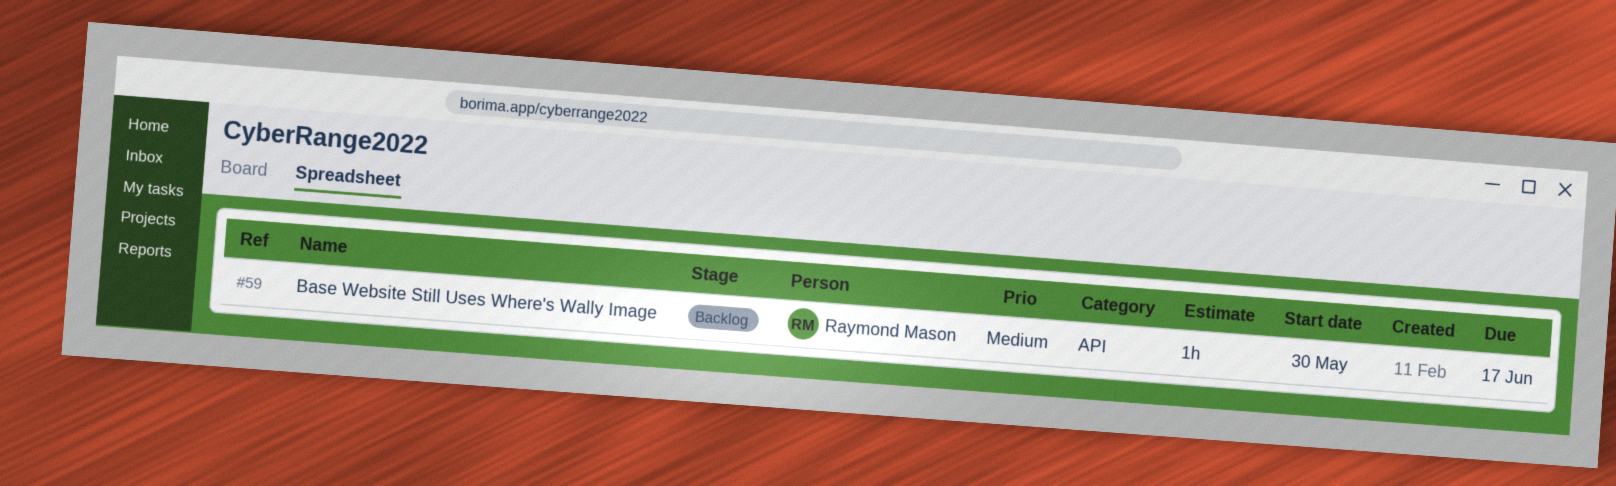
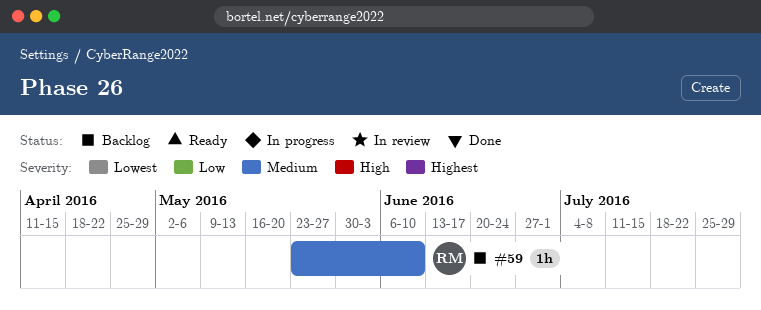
#59, start: May 30 -> May 23
#59, due: Jun 17 -> Jun 10

